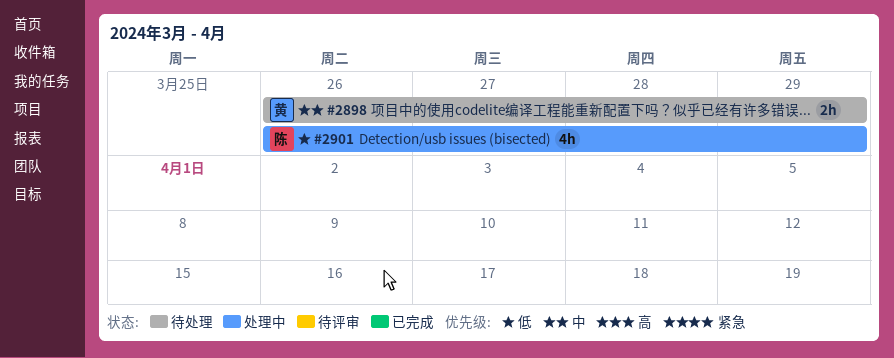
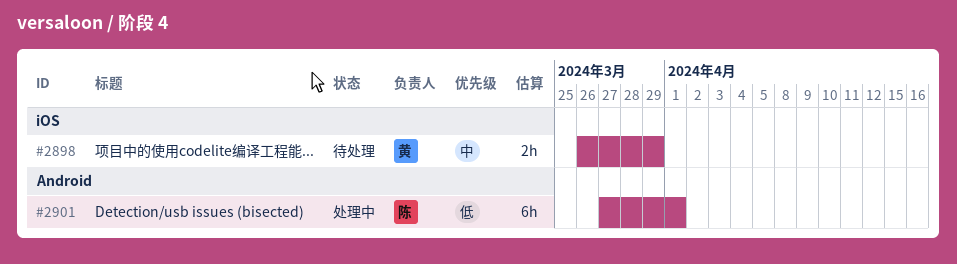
#2901, estimate: 4h -> 6h
#2901, start: Mar 26 -> Mar 27
#2901, due: Mar 29 -> Apr 1

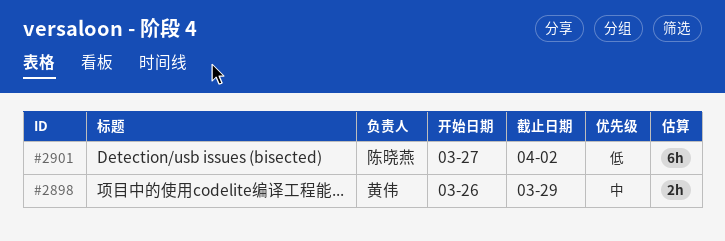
#2901, due: Apr 1 -> Apr 2

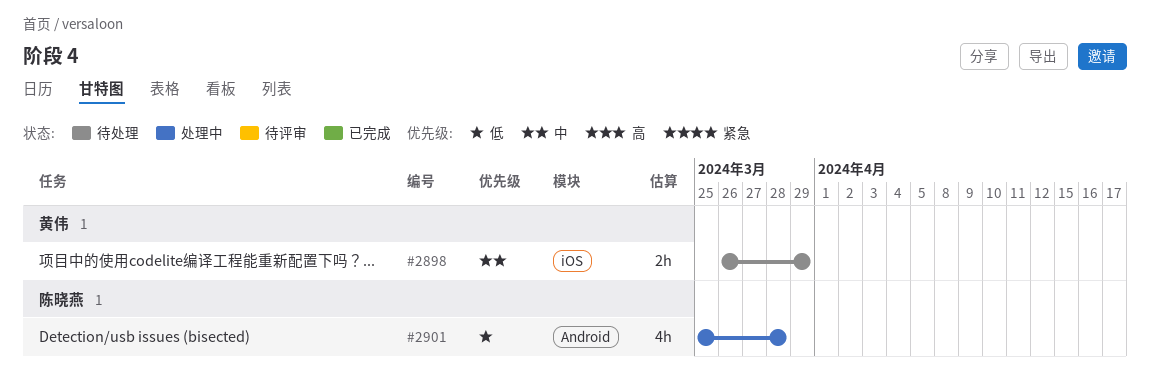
#2901, estimate: 6h -> 4h
#2901, start: Mar 27 -> Mar 25
#2901, due: Apr 2 -> Mar 28

